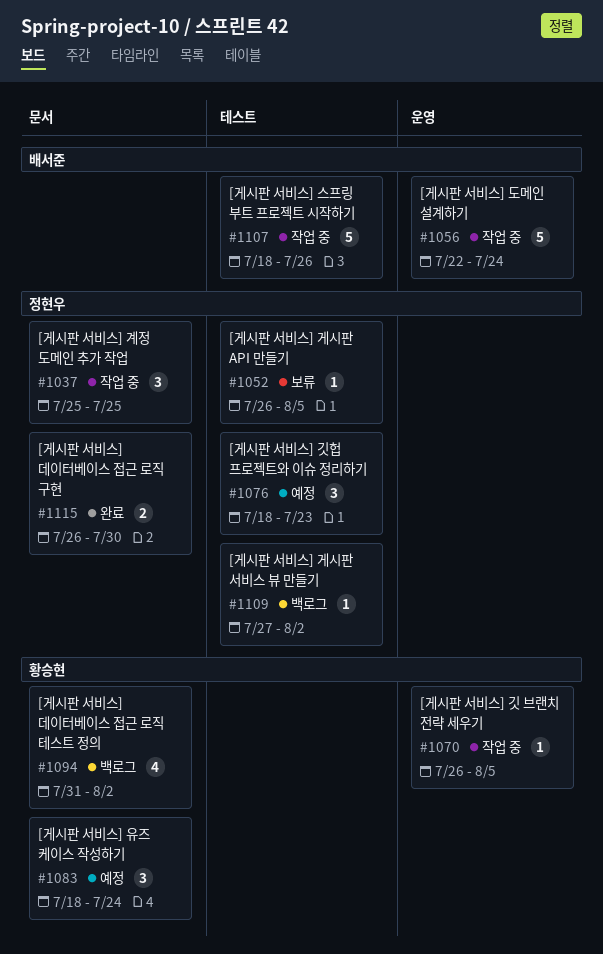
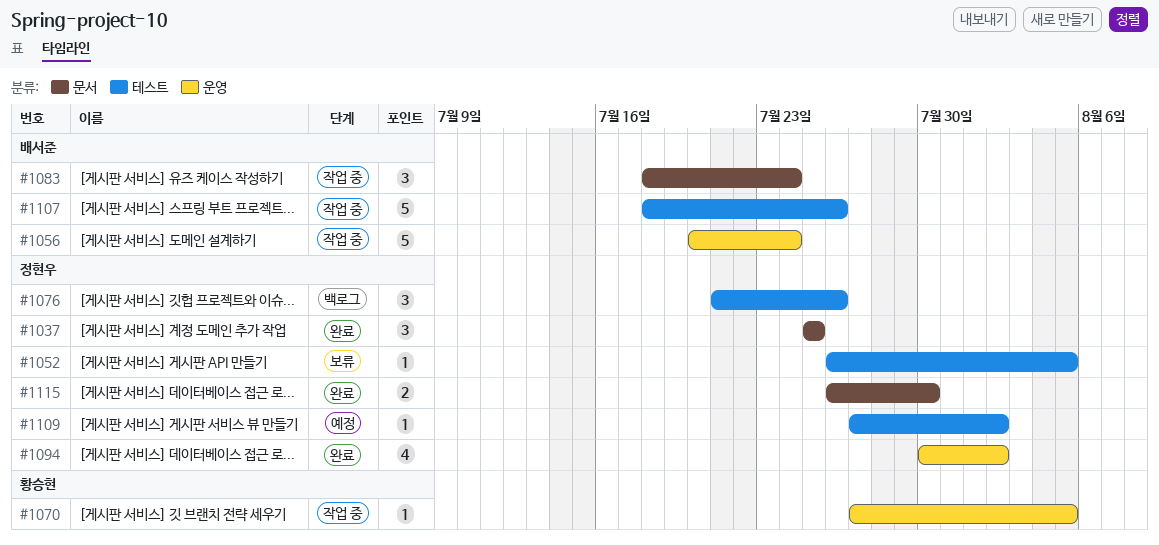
#1037, status: 작업 중 -> 완료
#1056, start: Jul 22 -> Jul 20
#1070, start: Jul 26 -> Jul 27
#1076, status: 예정 -> 백로그
#1076, start: Jul 18 -> Jul 21
#1076, due: Jul 23 -> Jul 26
#1083, status: 예정 -> 작업 중
#1083, owner: 황승현 -> 배서준
#1094, status: 백로그 -> 완료
#1094, owner: 황승현 -> 정현우
#1094, label: 문서 -> 운영
#1094, start: Jul 31 -> Jul 30
#1109, status: 백로그 -> 예정

